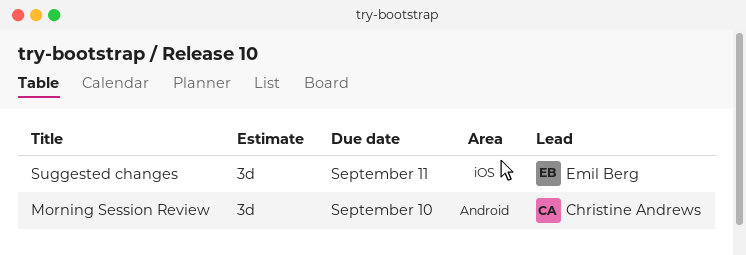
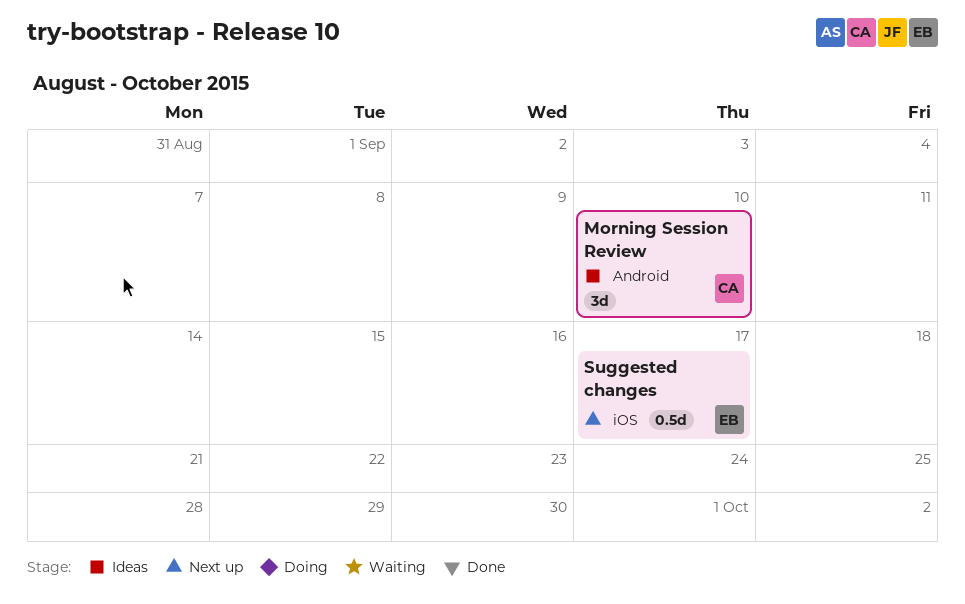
Suggested changes, estimate: 3d -> 0.5d
Suggested changes, due: Sep 11 -> Sep 17

